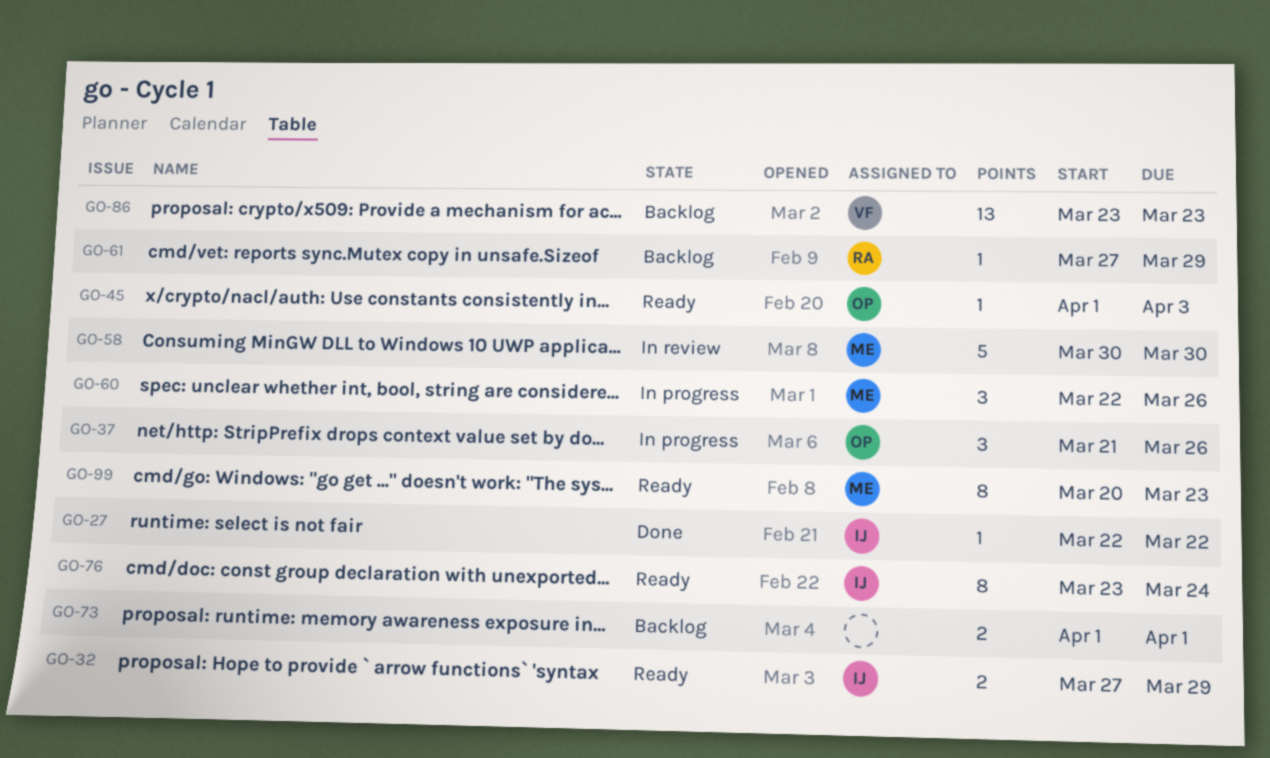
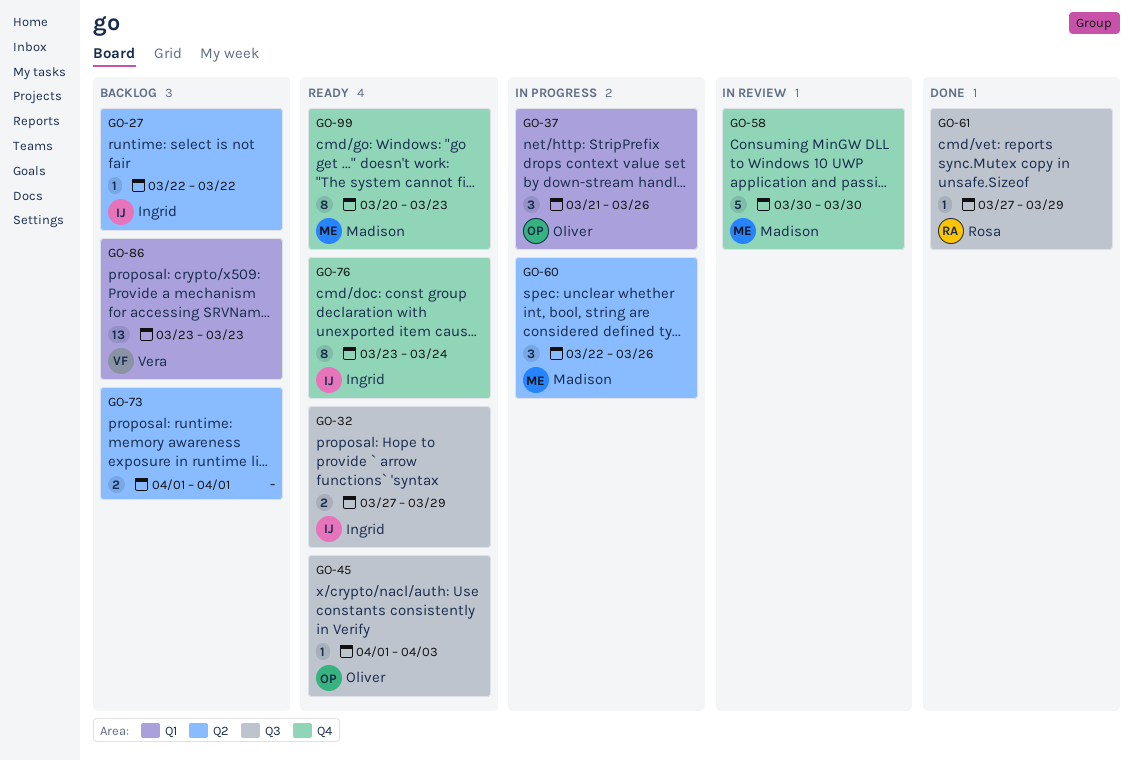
GO-27, status: Done -> Backlog
GO-61, status: Backlog -> Done

